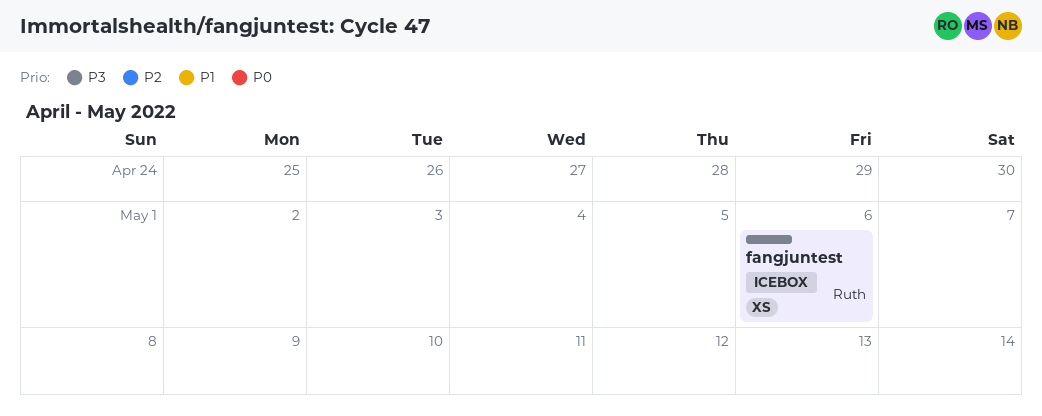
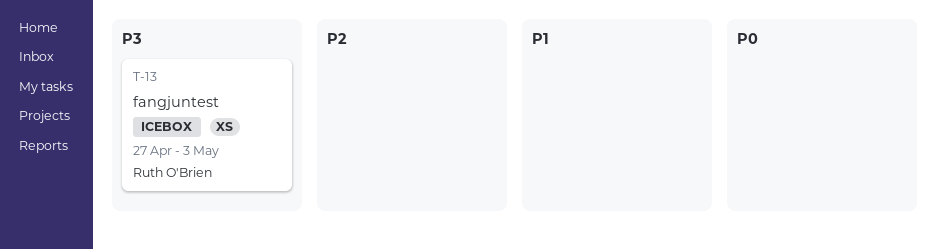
fangjuntest, due: May 6 -> May 3

